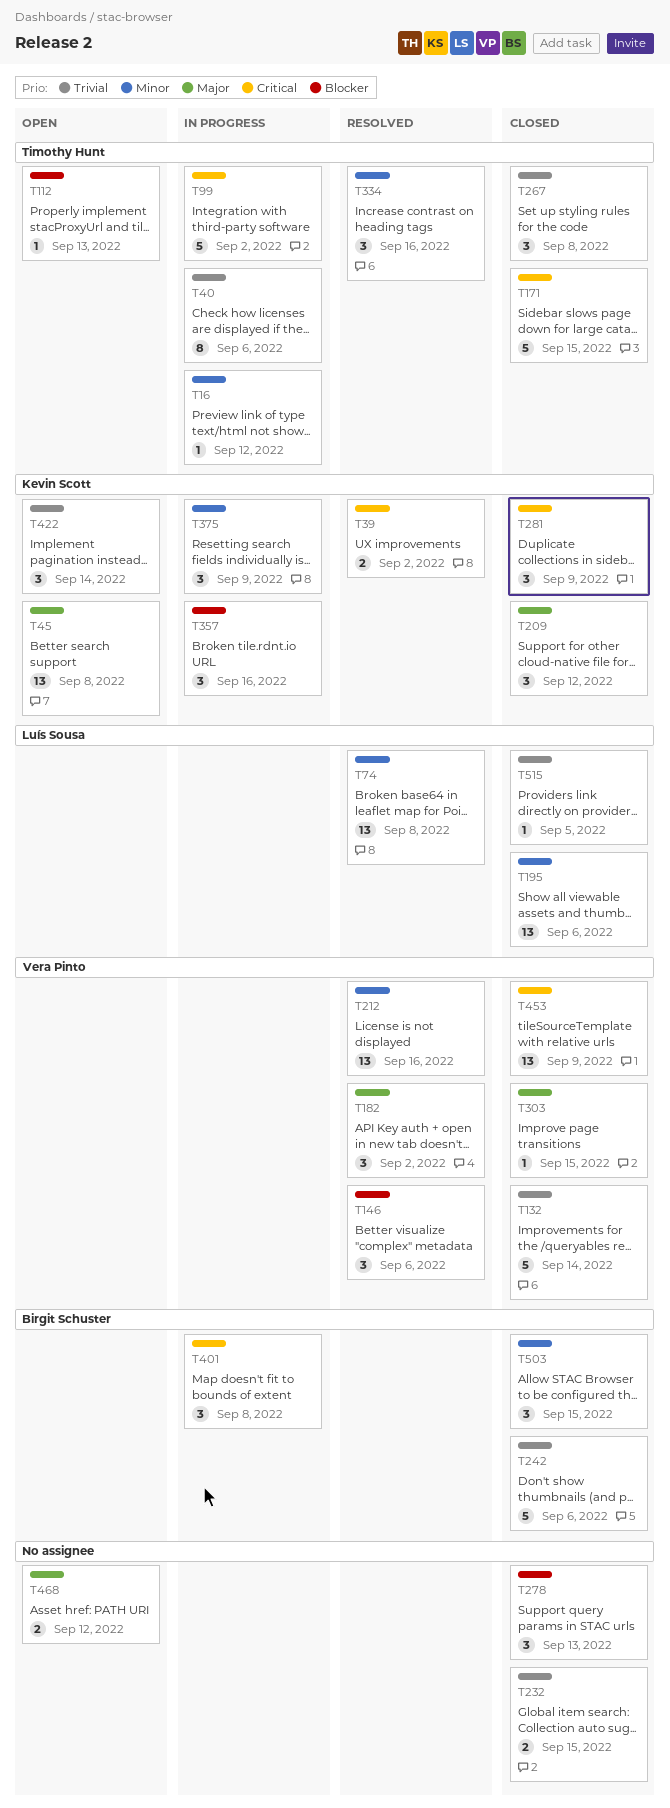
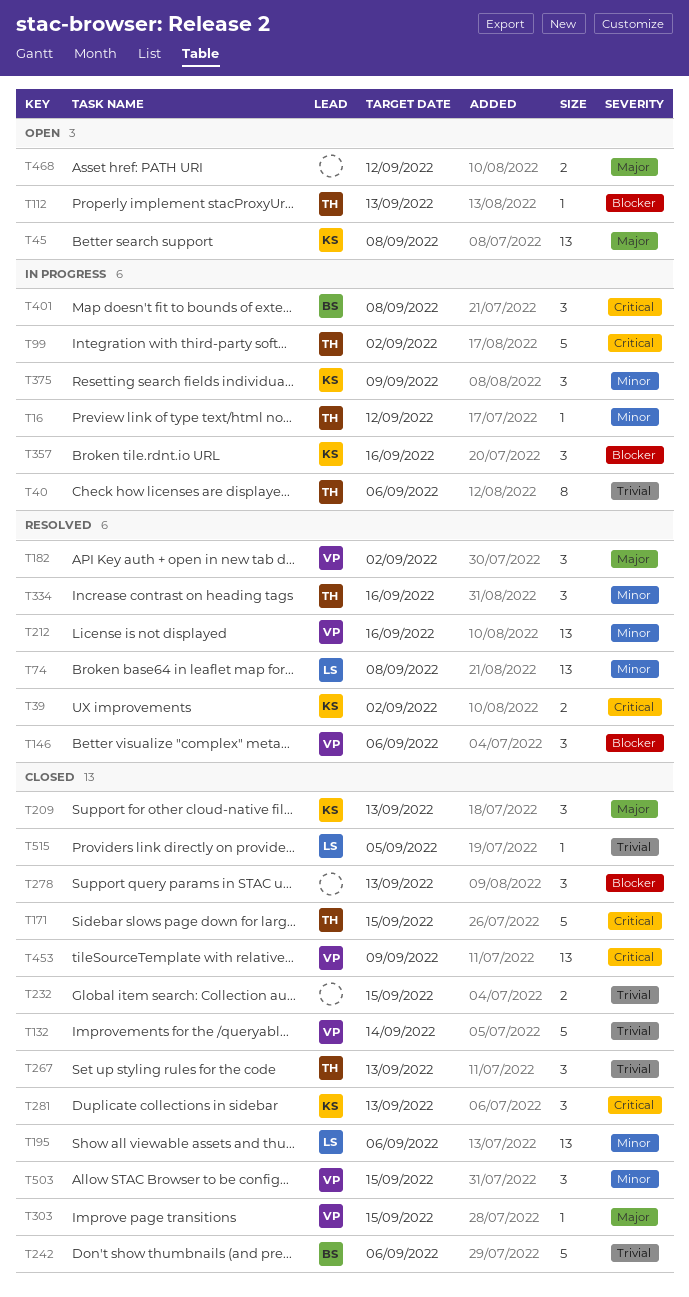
T209, due: Sep 12 -> Sep 13
T267, due: Sep 8 -> Sep 13
T281, due: Sep 9 -> Sep 13
T422: present -> none
T503, owner: Birgit Schuster -> Vera Pinto

